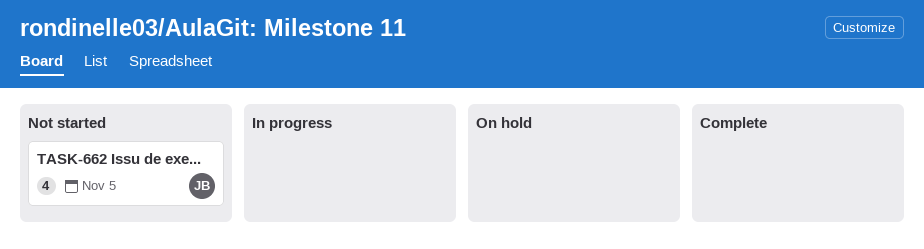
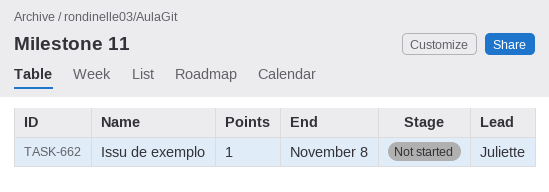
TASK-662, estimate: 4 -> 1
TASK-662, due: Nov 5 -> Nov 8

